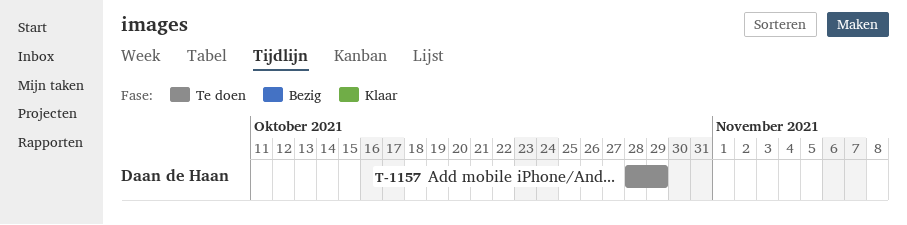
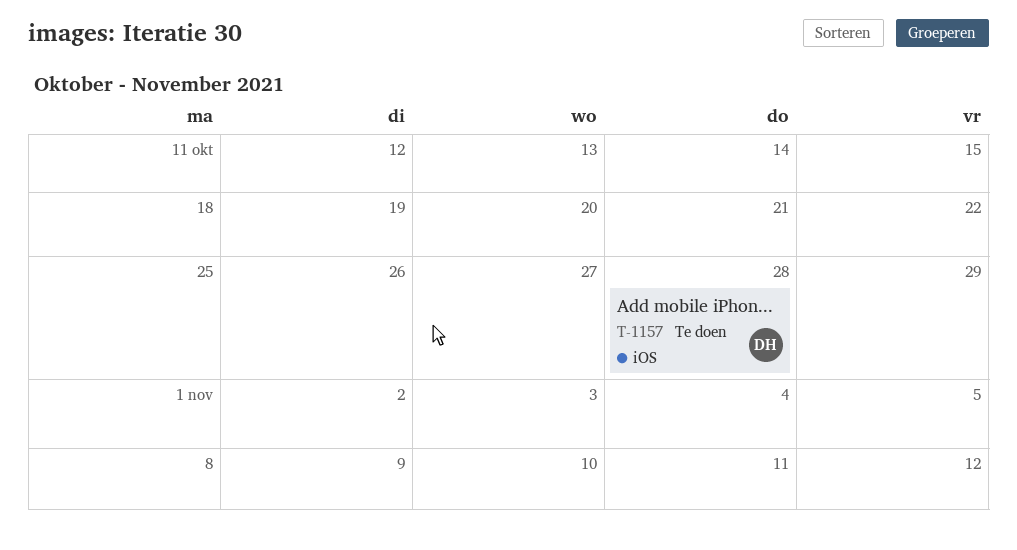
T-1157, due: Oct 29 -> Oct 28

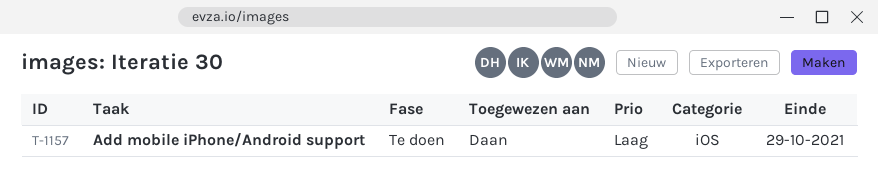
T-1157, due: Oct 28 -> Oct 29

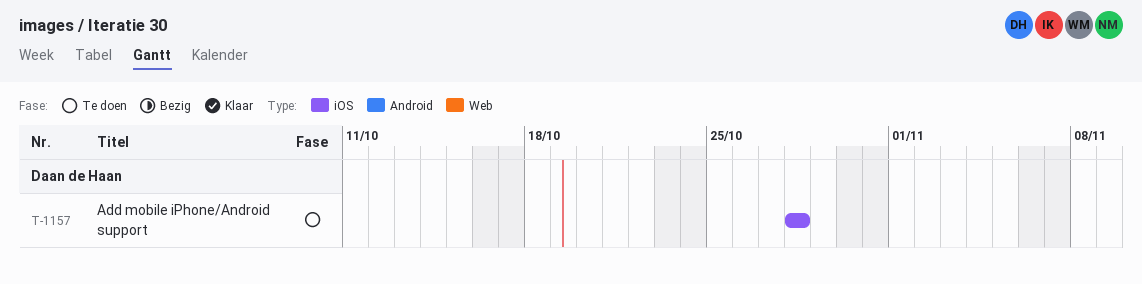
T-1157, due: Oct 29 -> Oct 28

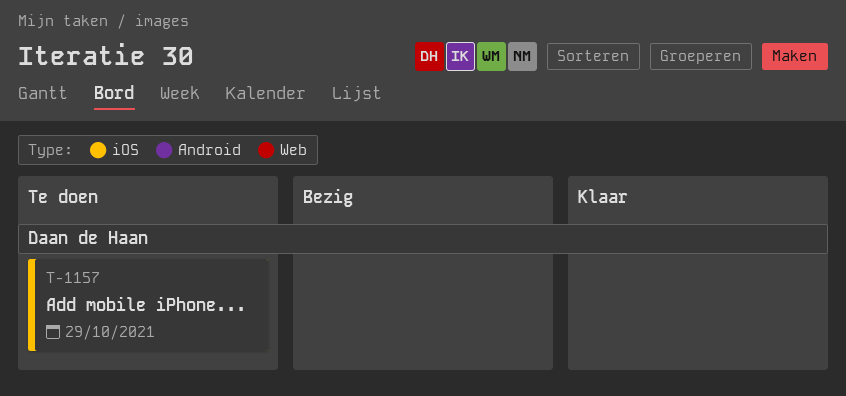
T-1157, due: Oct 28 -> Oct 29

